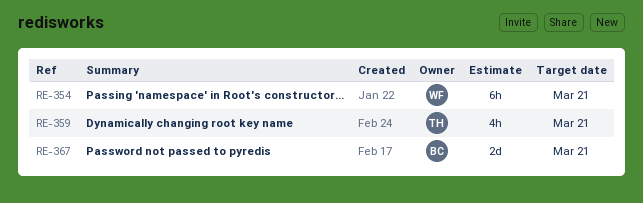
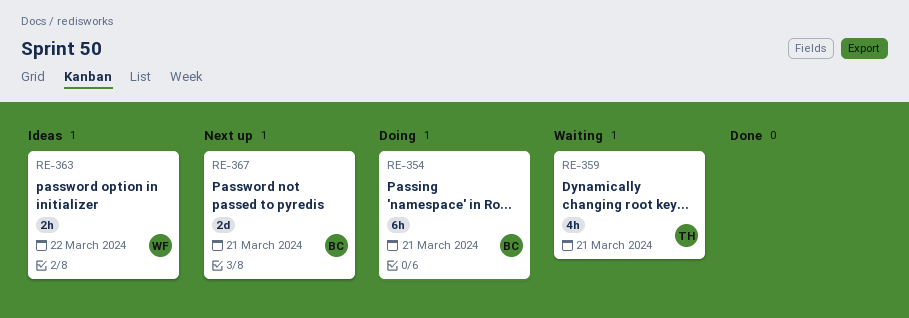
RE-354, owner: WF -> BC
RE-363: none -> present

